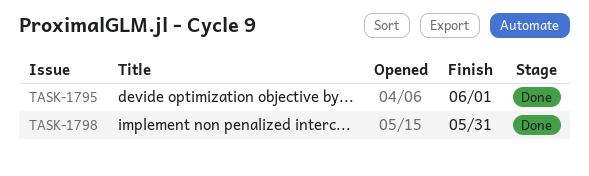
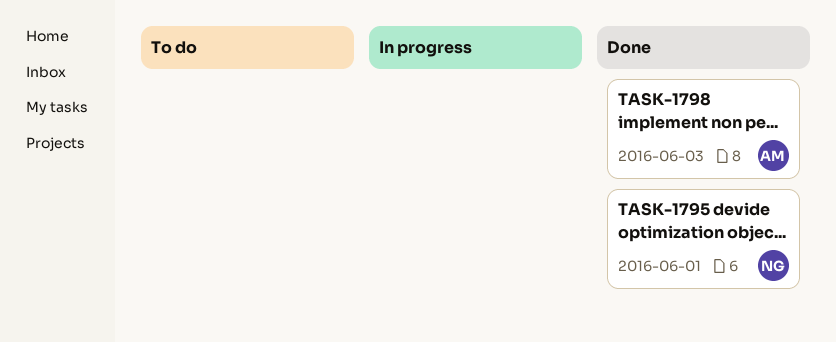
TASK-1798, due: May 31 -> Jun 3

